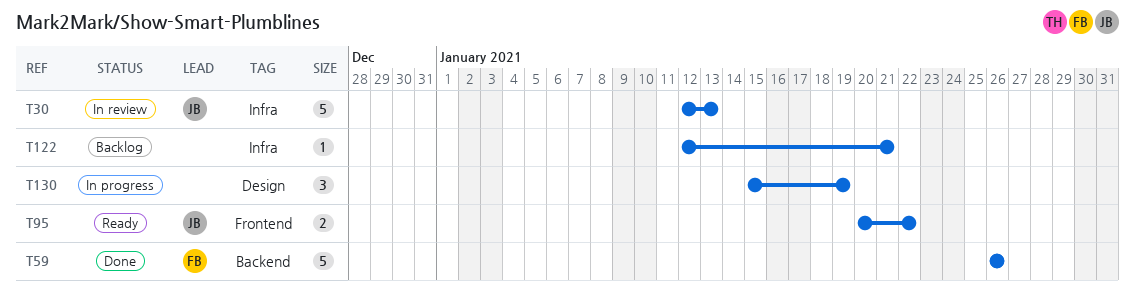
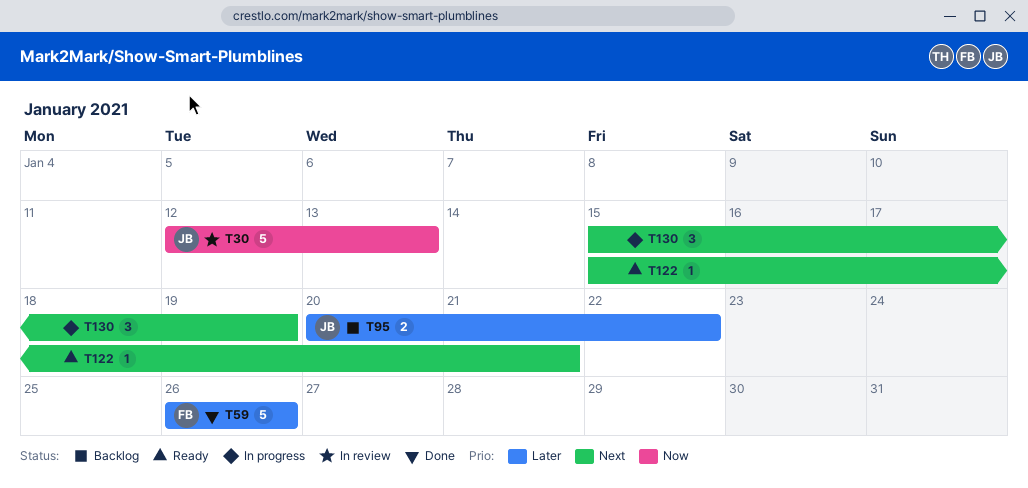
T95, status: Ready -> Backlog
T122, status: Backlog -> Ready
T122, start: Jan 12 -> Jan 15

